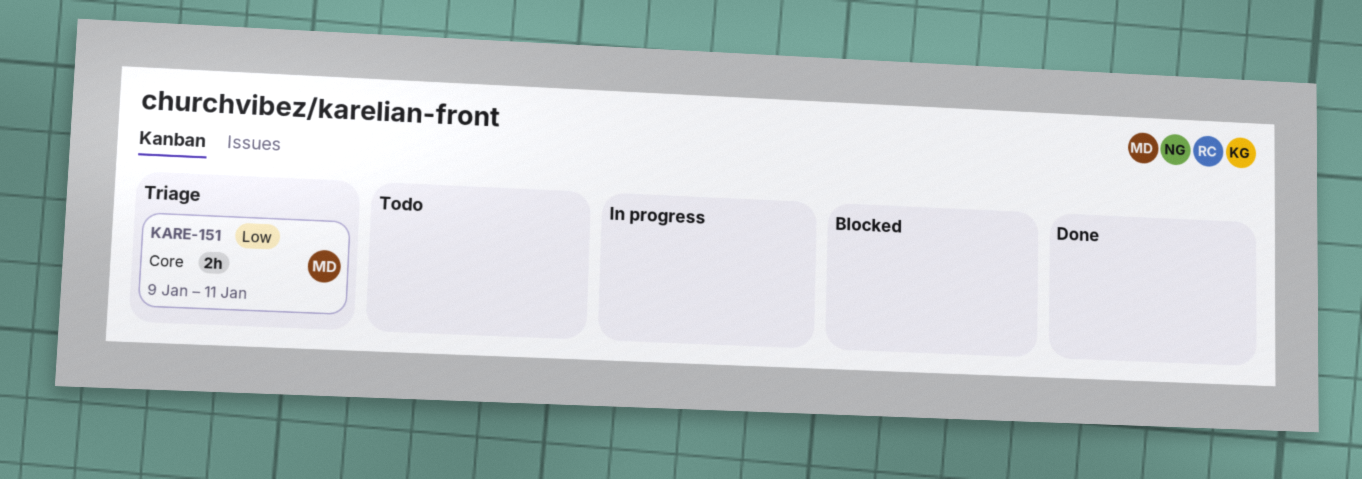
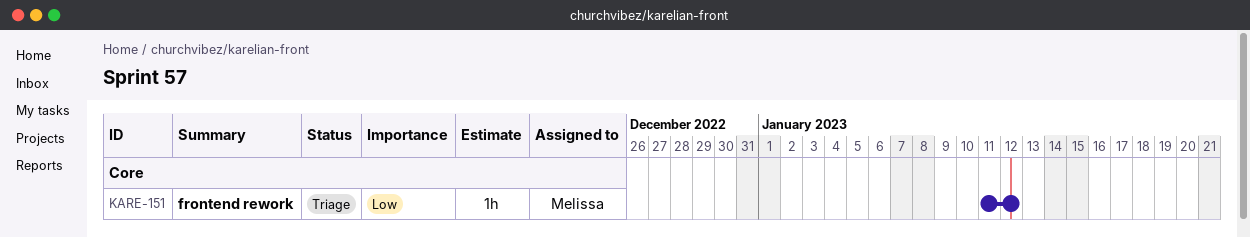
KARE-151, estimate: 2h -> 1h
KARE-151, start: Jan 9 -> Jan 11
KARE-151, due: Jan 11 -> Jan 12

